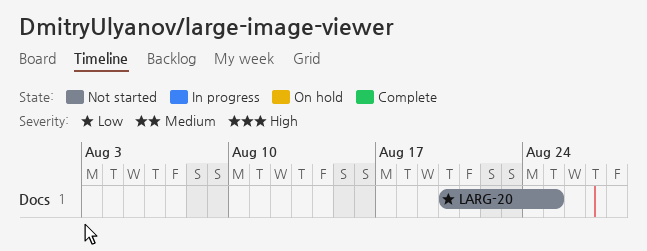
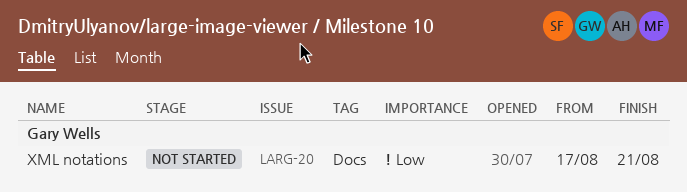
LARG-20, start: Aug 20 -> Aug 17
LARG-20, due: Aug 25 -> Aug 21

